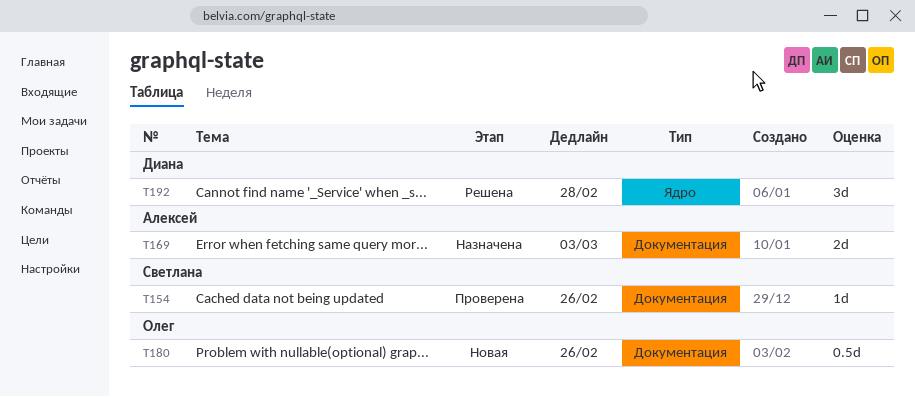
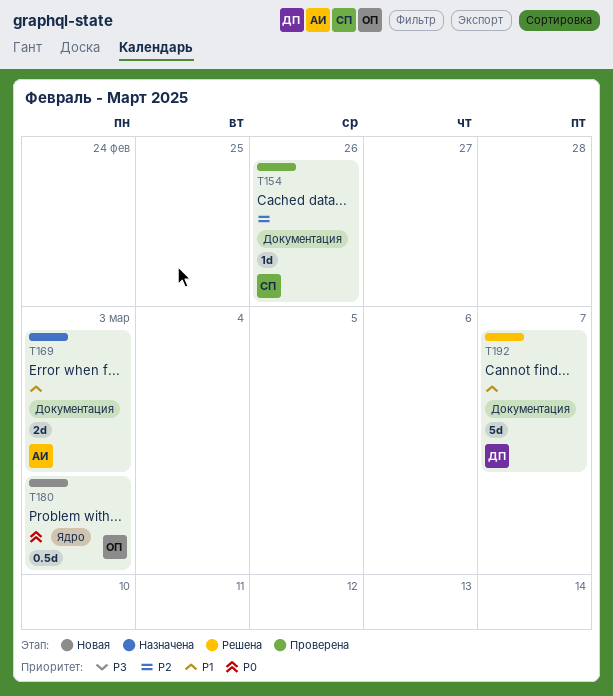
T180, label: Документация -> Ядро
T180, due: Feb 26 -> Mar 3
T192, label: Ядро -> Документация
T192, estimate: 3d -> 5d
T192, due: Feb 28 -> Mar 7

